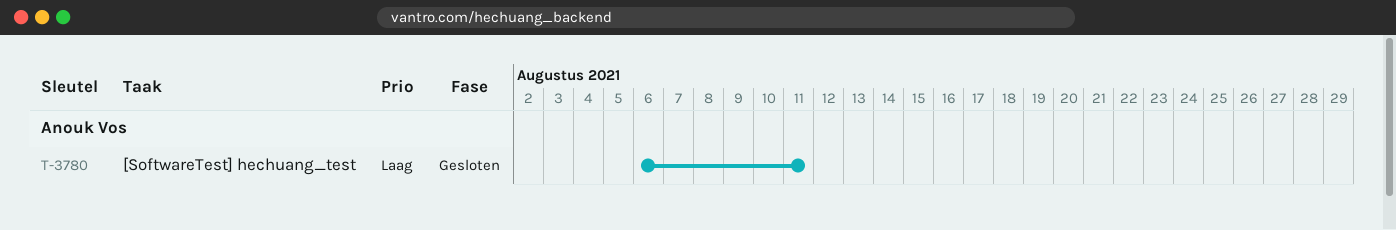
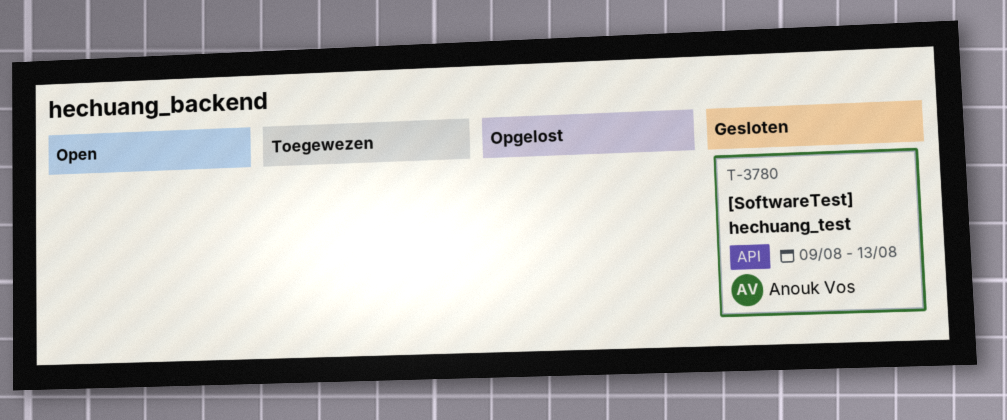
T-3780, start: Aug 6 -> Aug 9
T-3780, due: Aug 11 -> Aug 13

